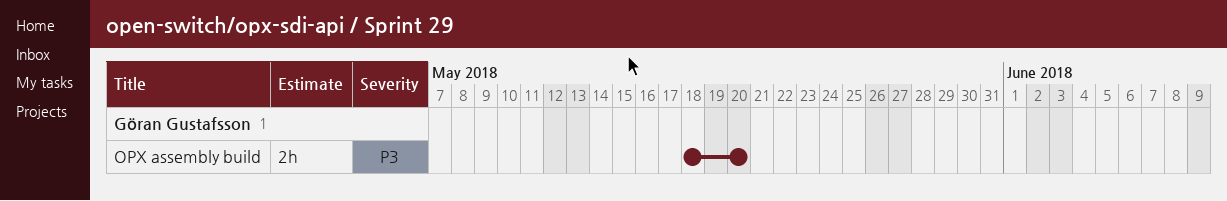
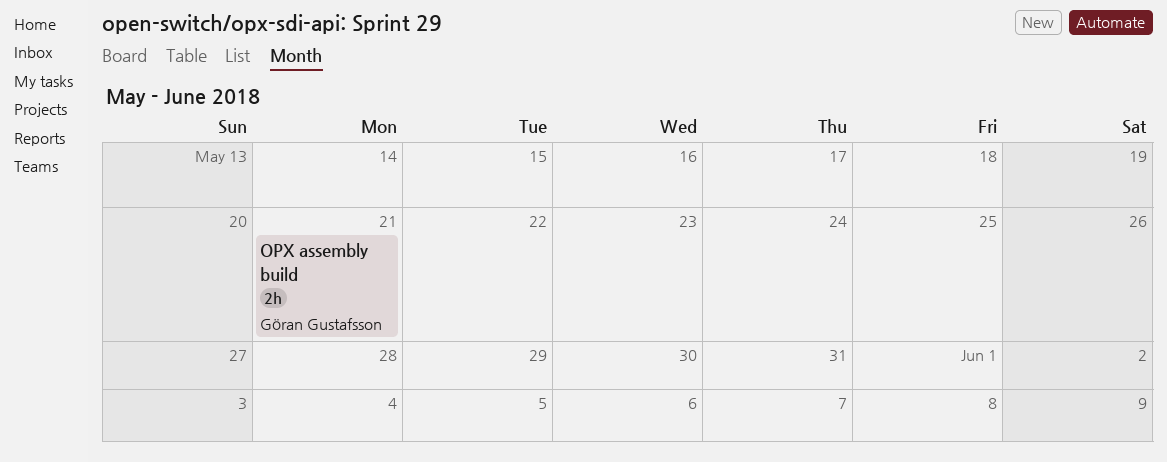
OPX assembly build, due: May 20 -> May 21

